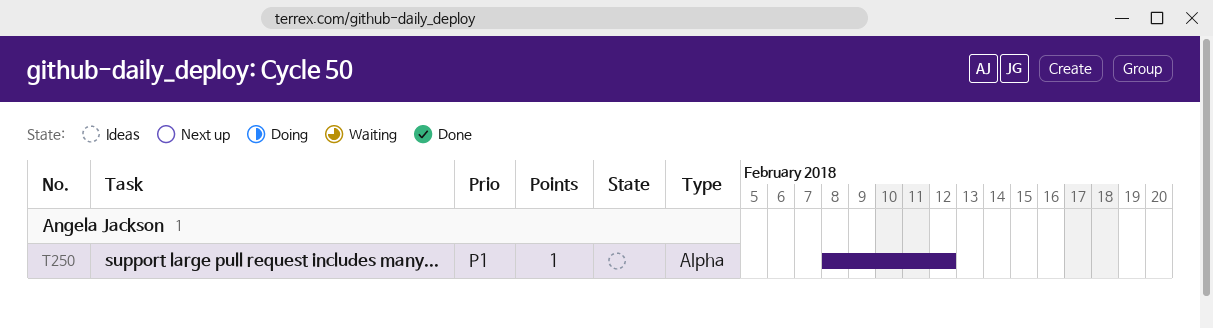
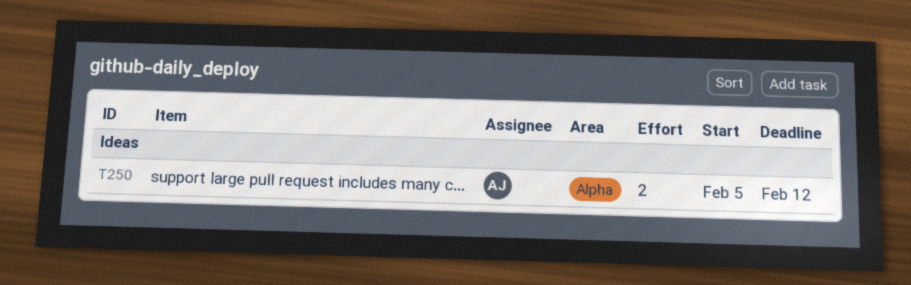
T250, estimate: 1 -> 2
T250, start: Feb 8 -> Feb 5

